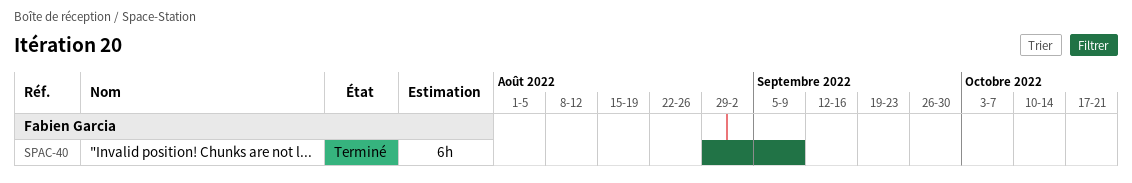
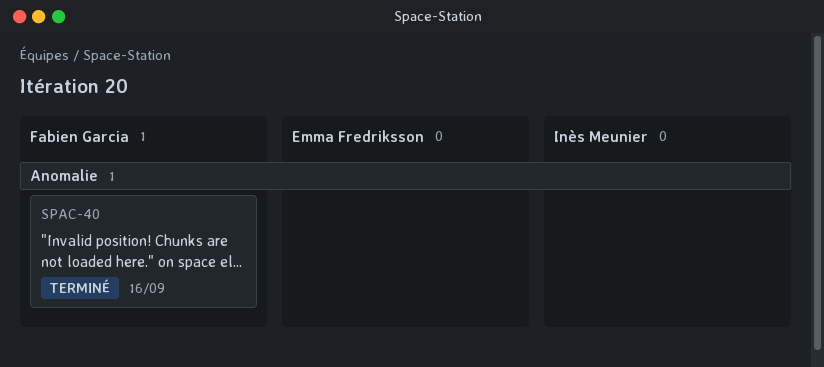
SPAC-40, due: Sep 9 -> Sep 16

